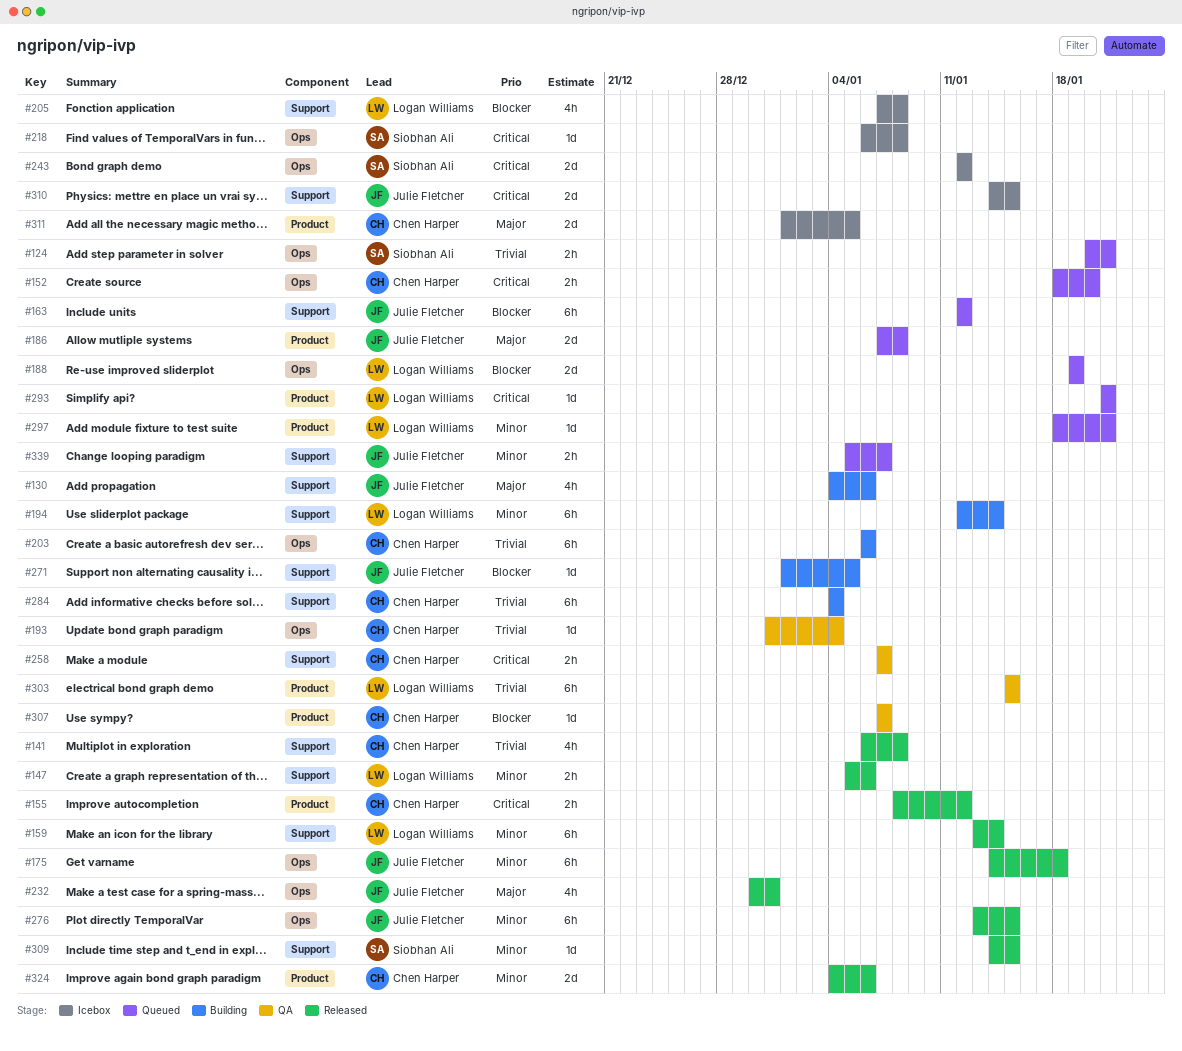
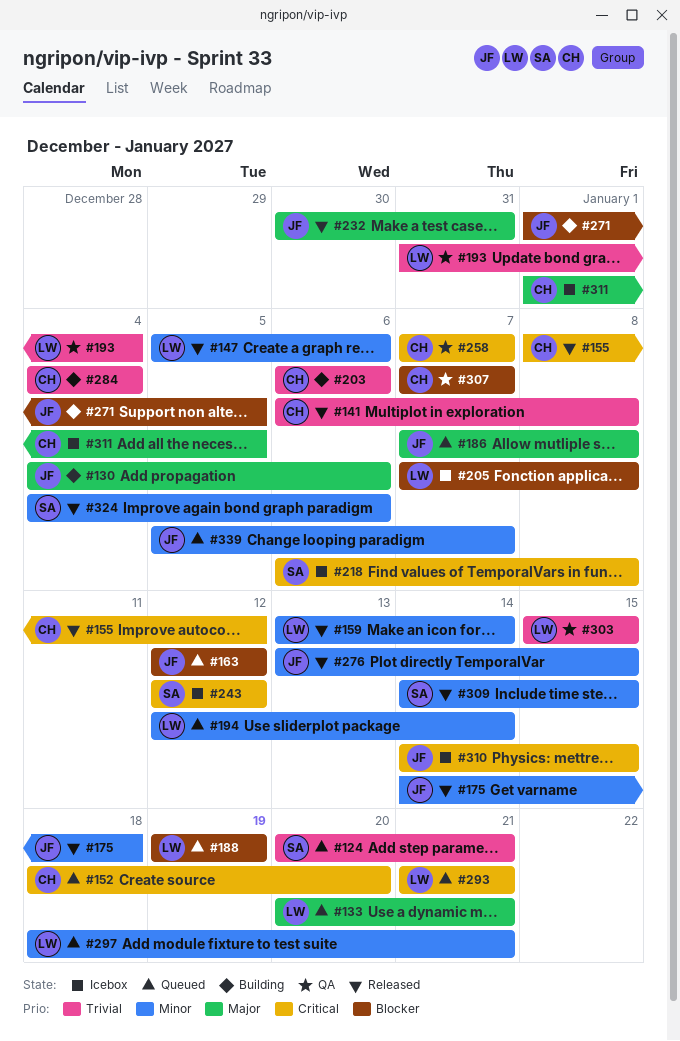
#133: none -> present
#193, owner: Chen Harper -> Logan Williams
#194, status: Building -> Queued
#324, owner: Chen Harper -> Siobhan Ali

